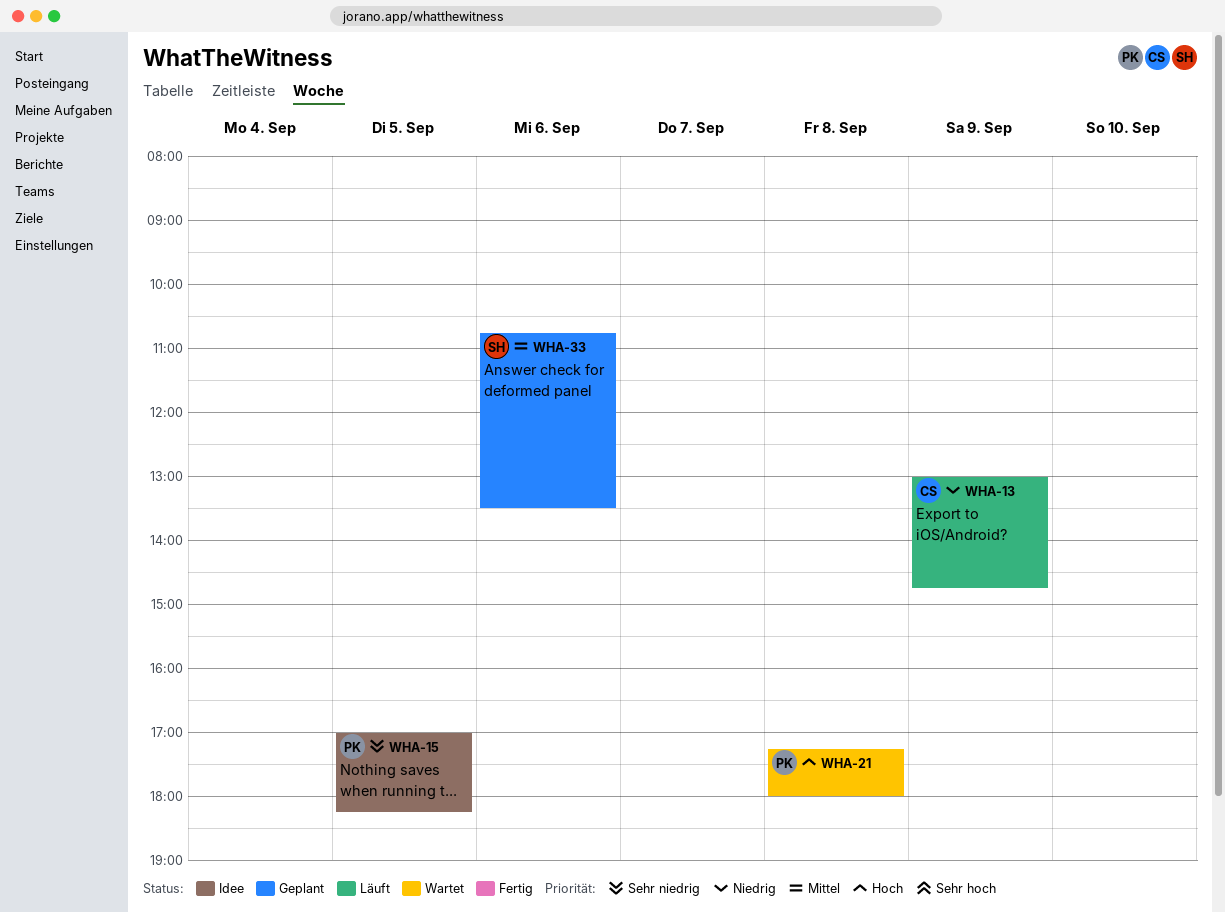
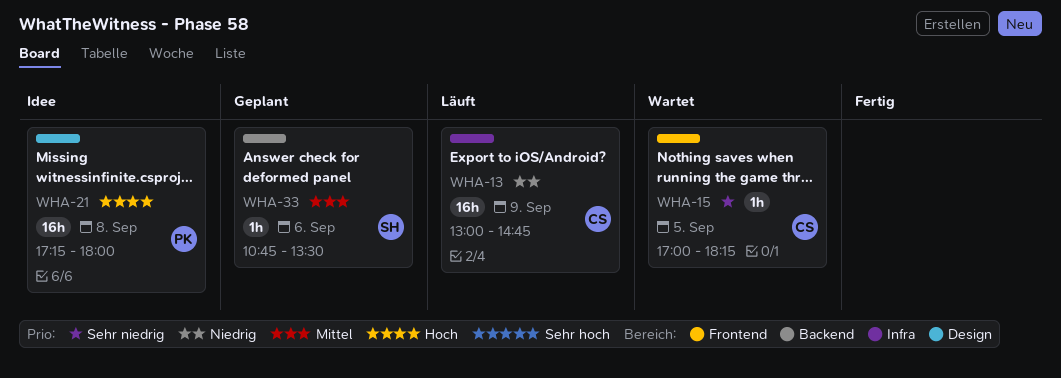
WHA-15, status: Idee -> Wartet
WHA-15, owner: PK -> CS
WHA-21, status: Wartet -> Idee

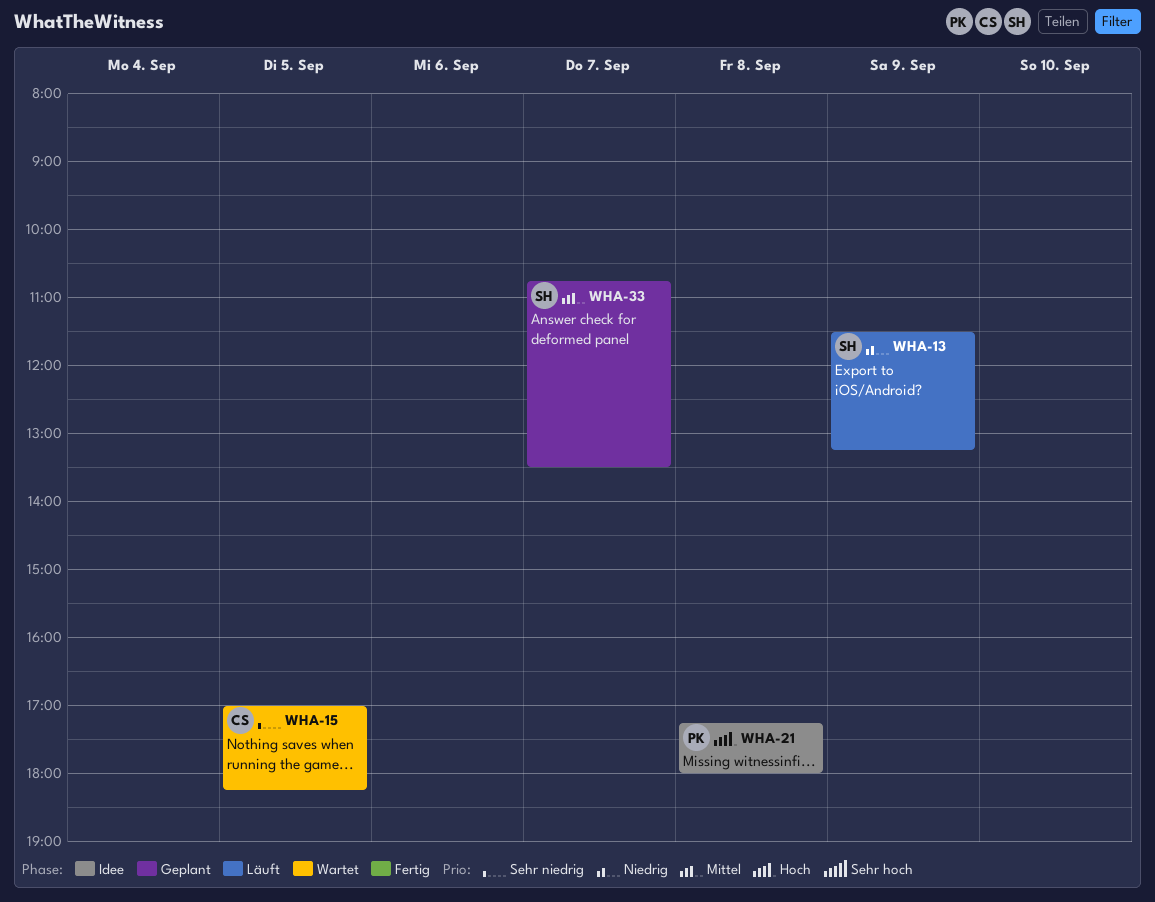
WHA-13, owner: CS -> SH
WHA-13, begins: 13:00 -> 11:30
WHA-13, ends: 14:45 -> 13:15
WHA-33, day: Sep 6 -> Sep 7

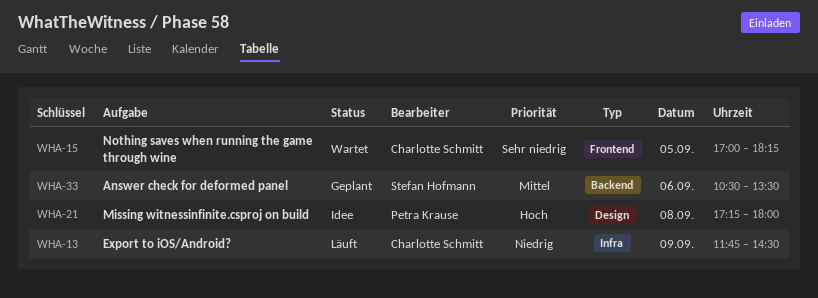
WHA-13, owner: Stefan Hofmann -> Charlotte Schmitt
WHA-13, begins: 11:30 -> 11:45
WHA-13, ends: 13:15 -> 14:30
WHA-33, day: Sep 7 -> Sep 6
WHA-33, begins: 10:45 -> 10:30

